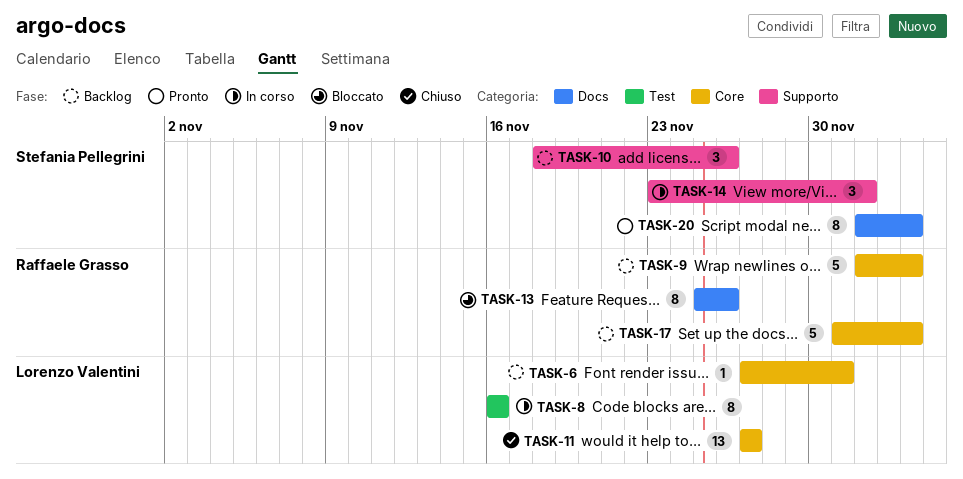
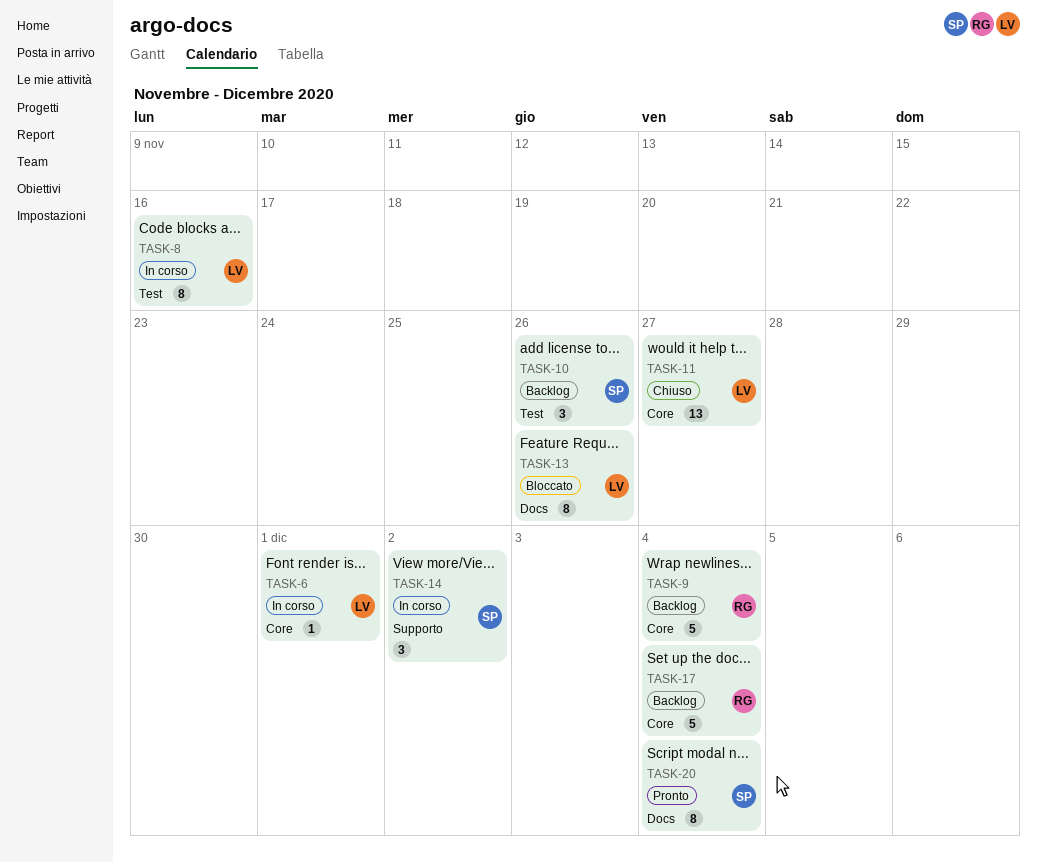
TASK-6, status: Backlog -> In corso
TASK-10, label: Supporto -> Test
TASK-13, owner: Raffaele Grasso -> Lorenzo Valentini

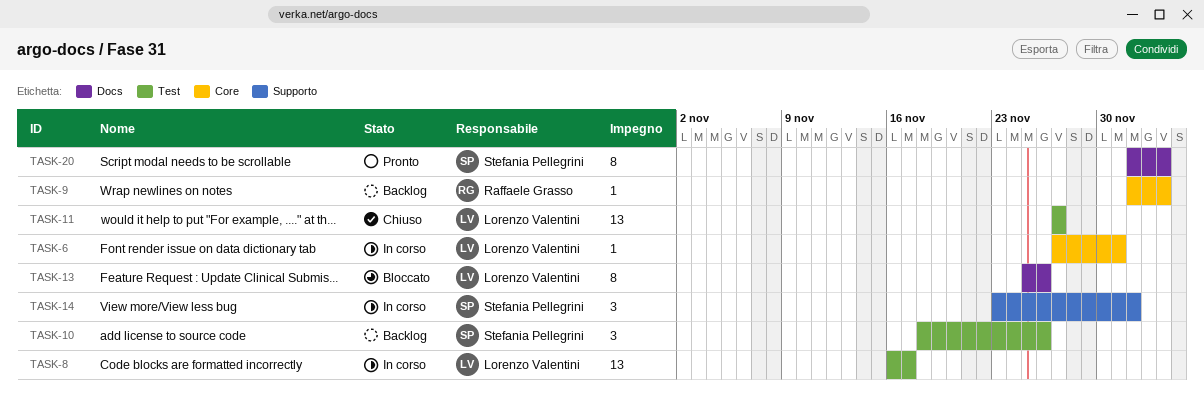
TASK-8, estimate: 8 -> 13
TASK-8, due: Nov 16 -> Nov 17
TASK-9, estimate: 5 -> 1
TASK-11, label: Core -> Test
TASK-17: present -> none

